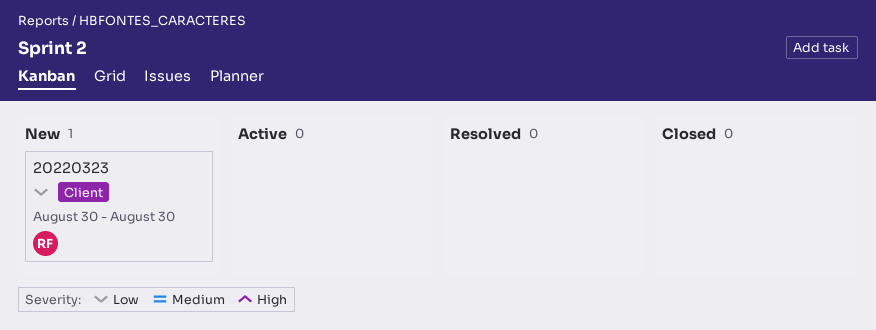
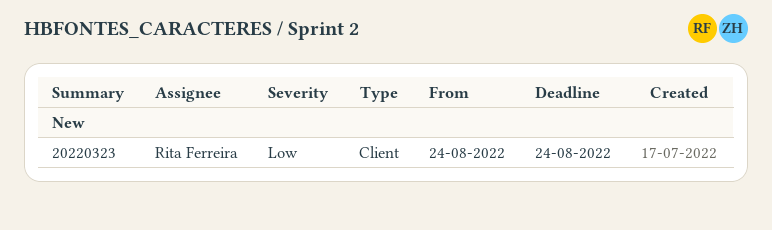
20220323, start: Aug 30 -> Aug 24
20220323, due: Aug 30 -> Aug 24

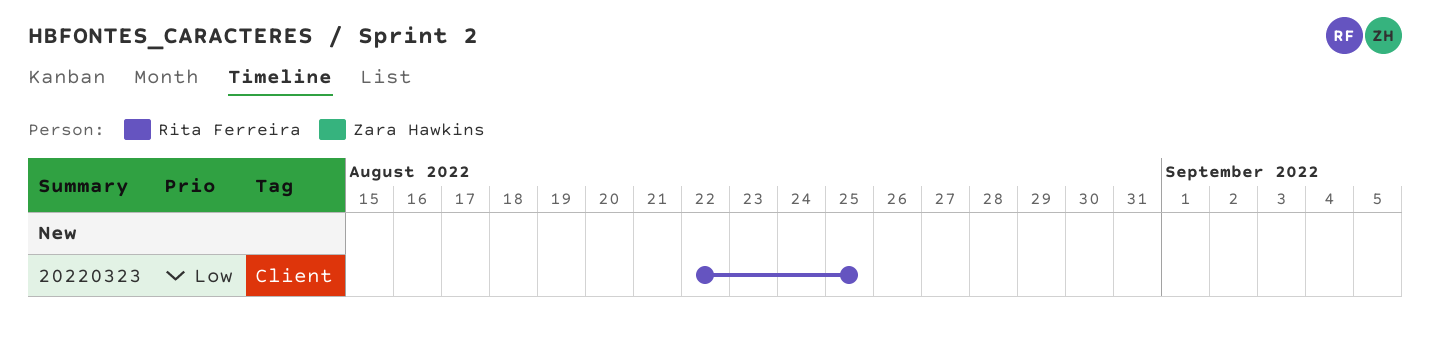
20220323, start: Aug 24 -> Aug 22
20220323, due: Aug 24 -> Aug 25

